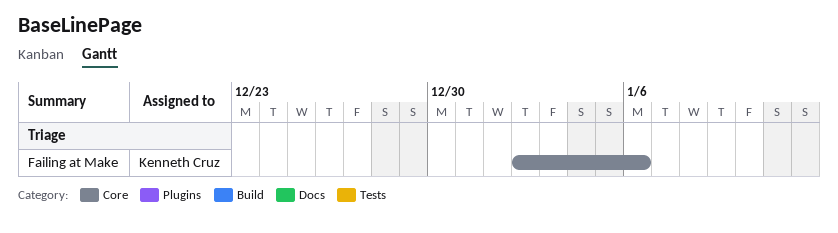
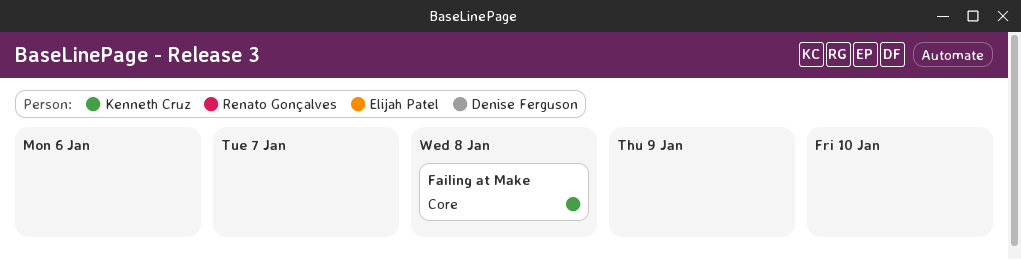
Failing at Make, due: Jan 6 -> Jan 8

